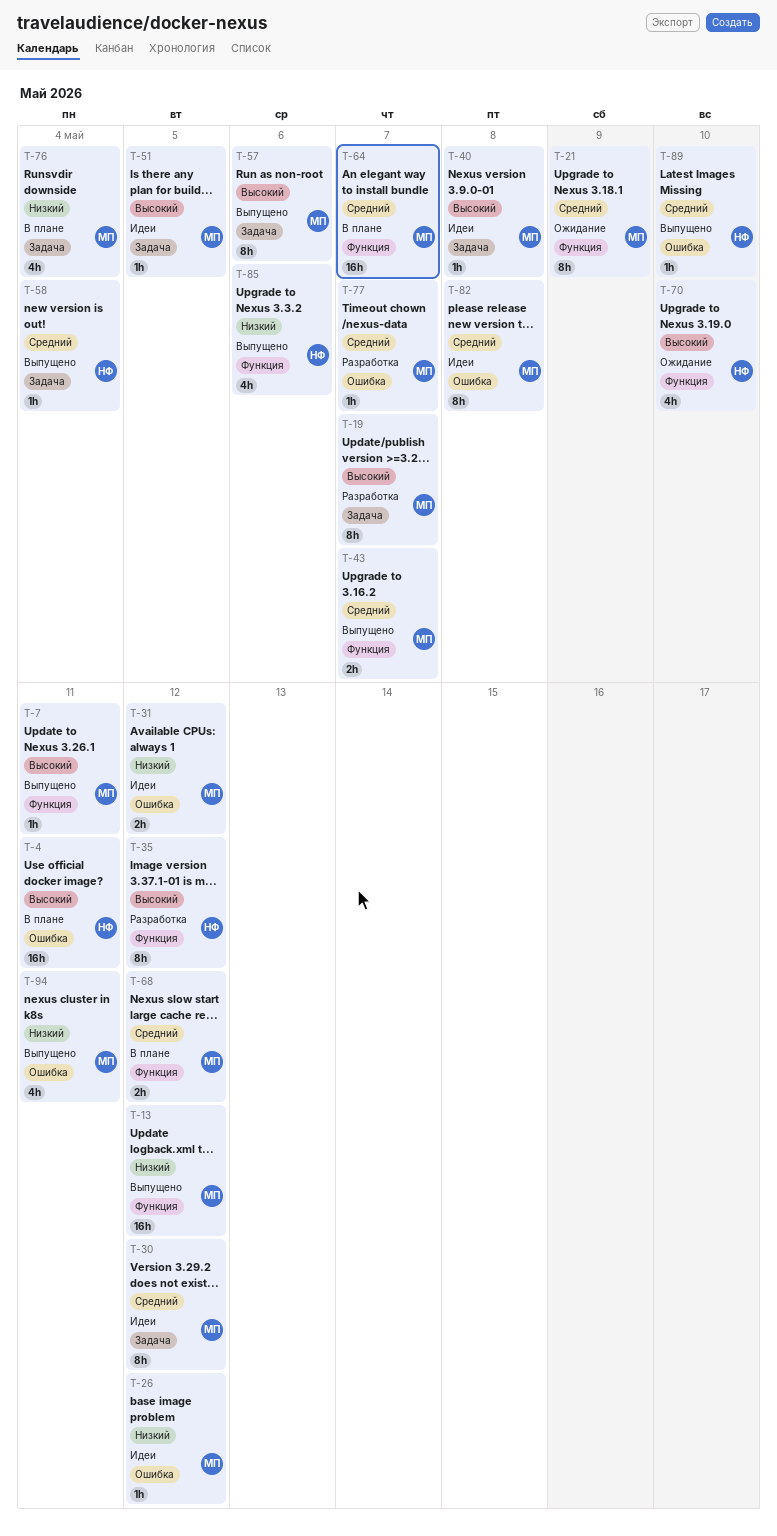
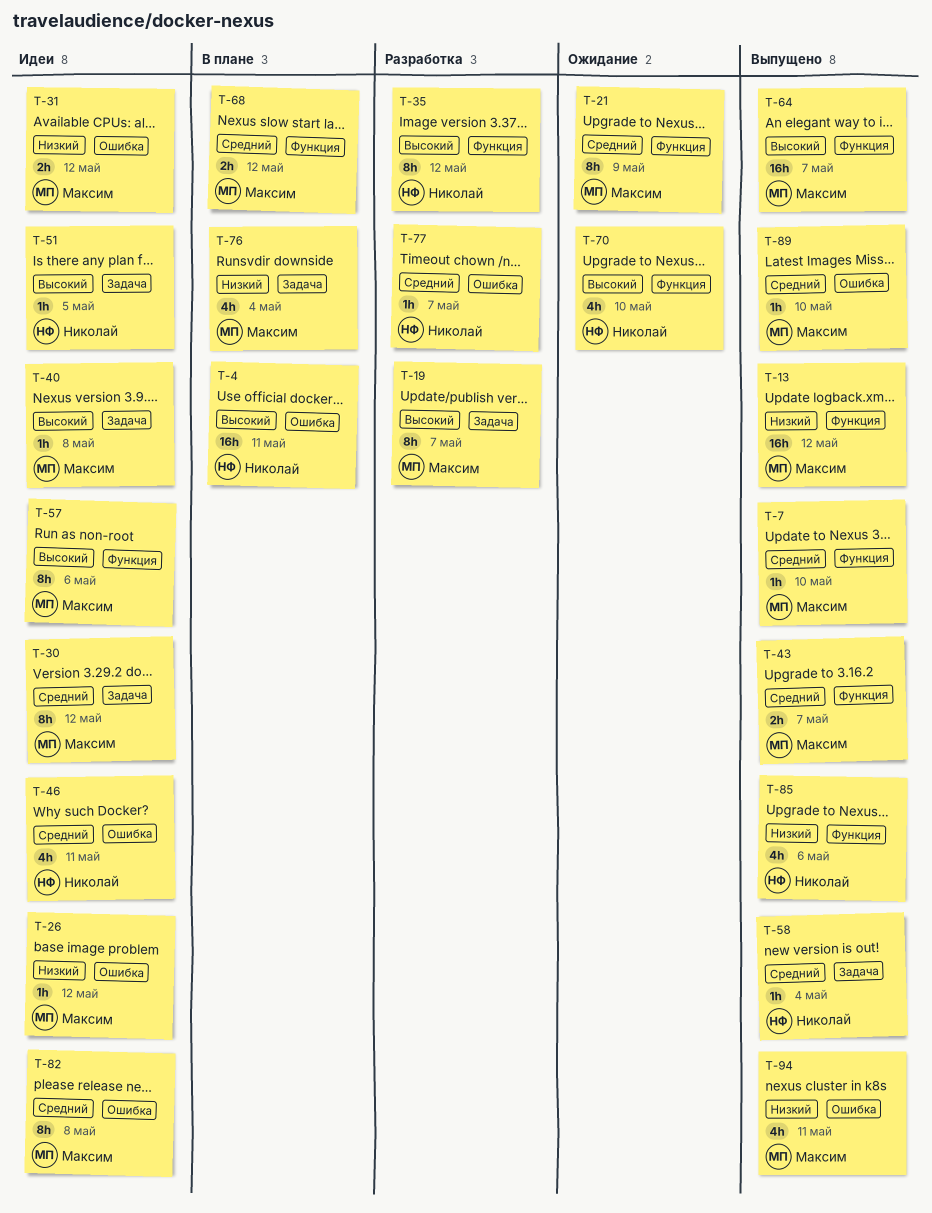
T-7, priority: Высокий -> Средний
T-7, due: May 11 -> May 10
T-46: none -> present
T-51, owner: Максим -> Николай
T-57, status: Выпущено -> Идеи
T-57, label: Задача -> Функция
T-64, status: В плане -> Выпущено
T-64, priority: Средний -> Высокий
T-77, owner: Максим -> Николай
T-89, owner: Николай -> Максим

